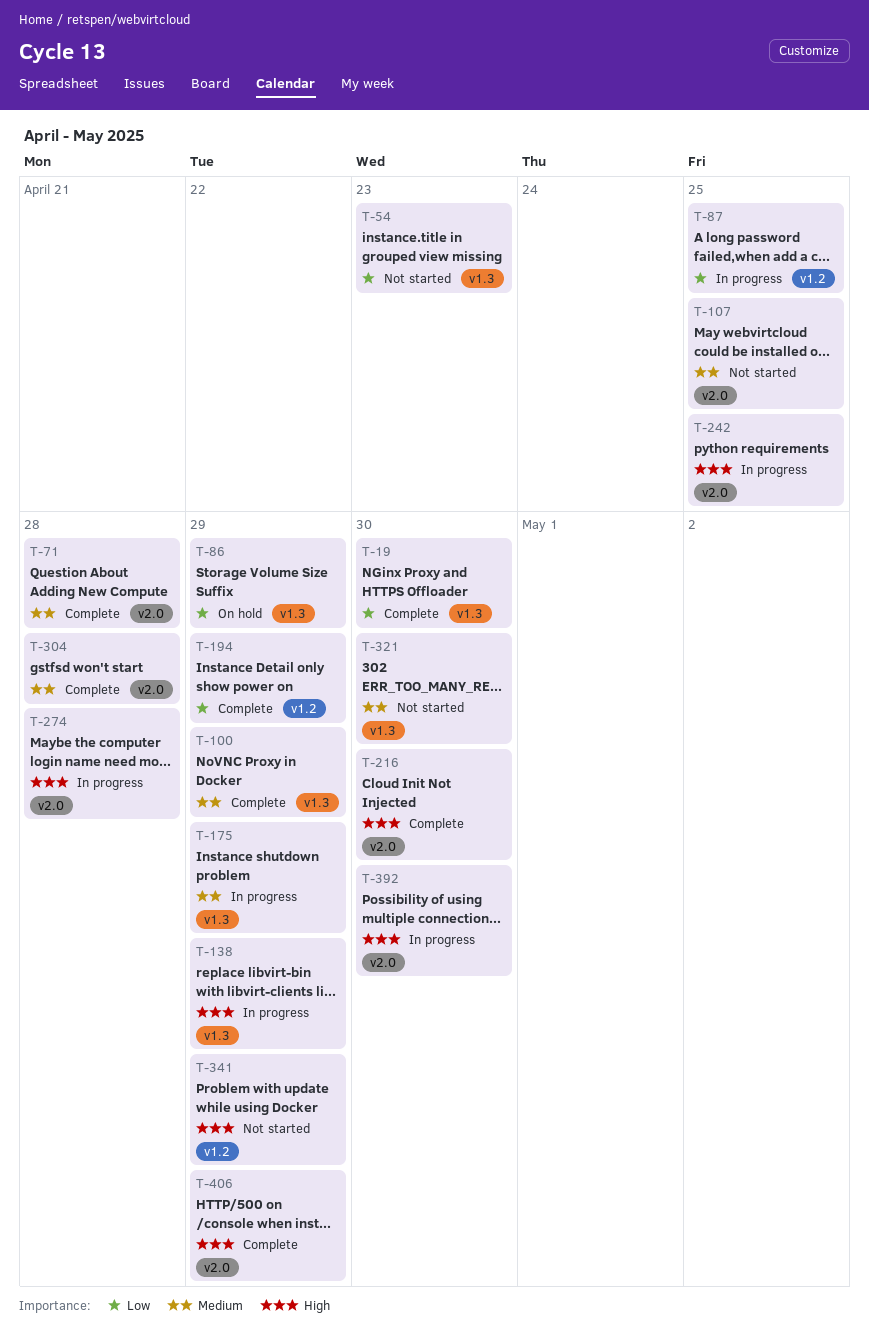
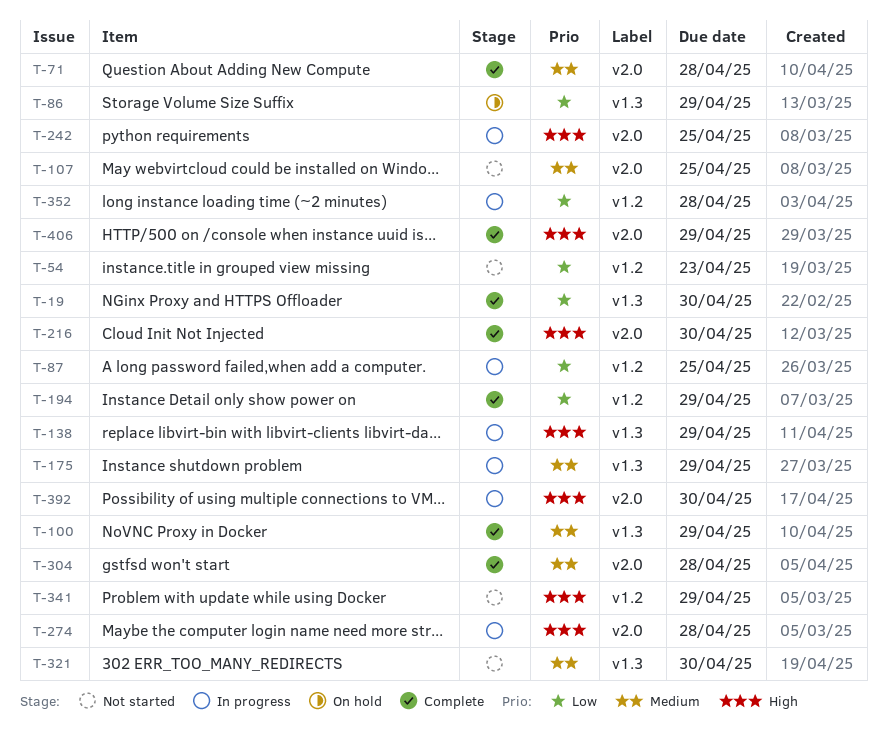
T-54, label: v1.3 -> v1.2
T-352: none -> present

